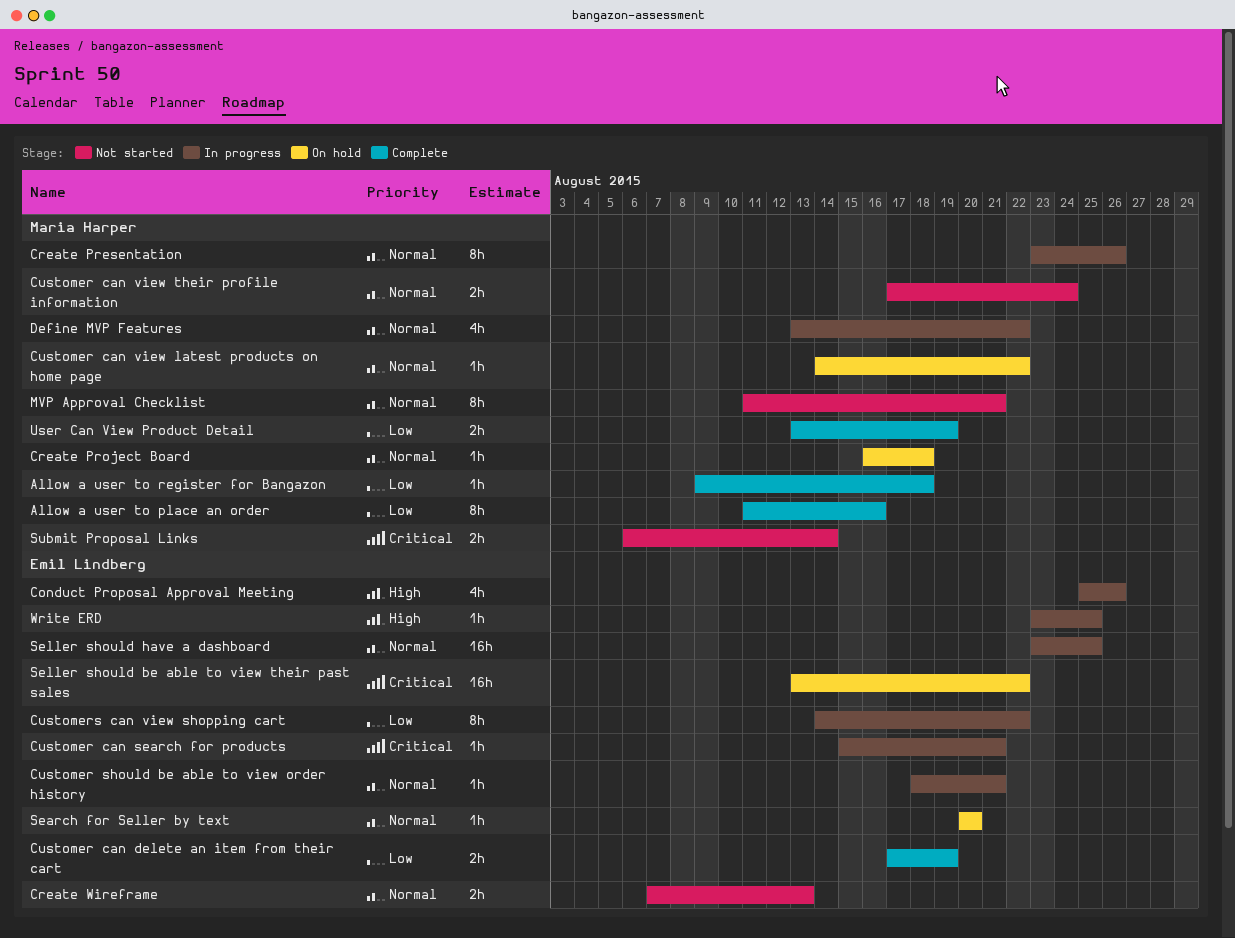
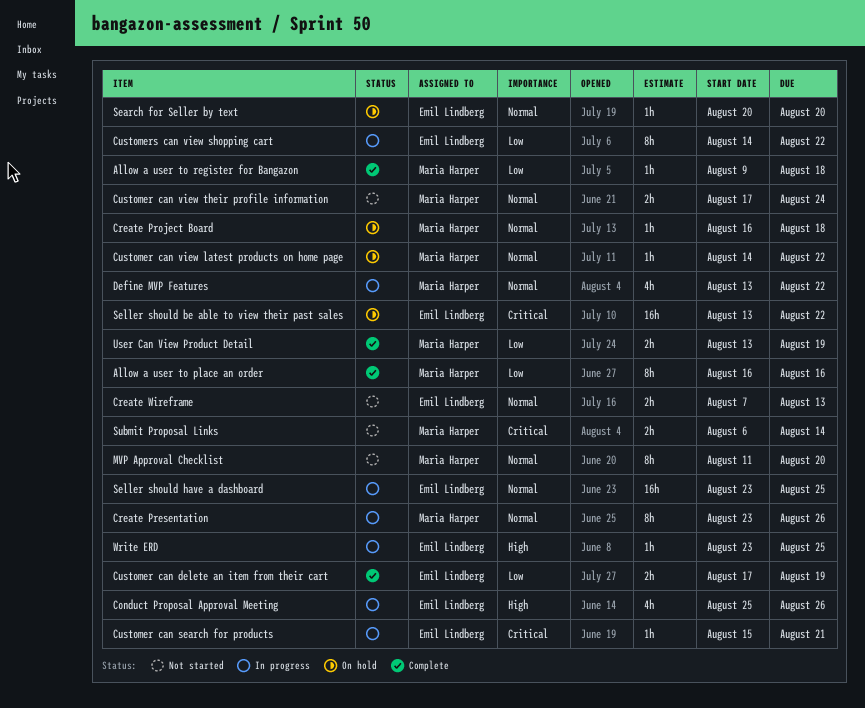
Allow a user to place an order, start: Aug 11 -> Aug 16
Customer should be able to view order history: present -> none
MVP Approval Checklist, due: Aug 21 -> Aug 20

